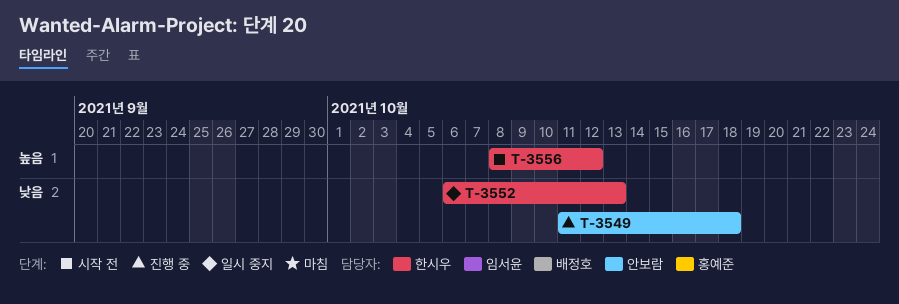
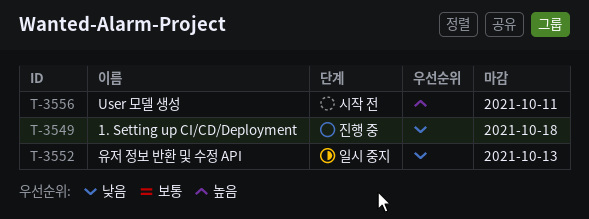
T-3556, due: Oct 12 -> Oct 11

